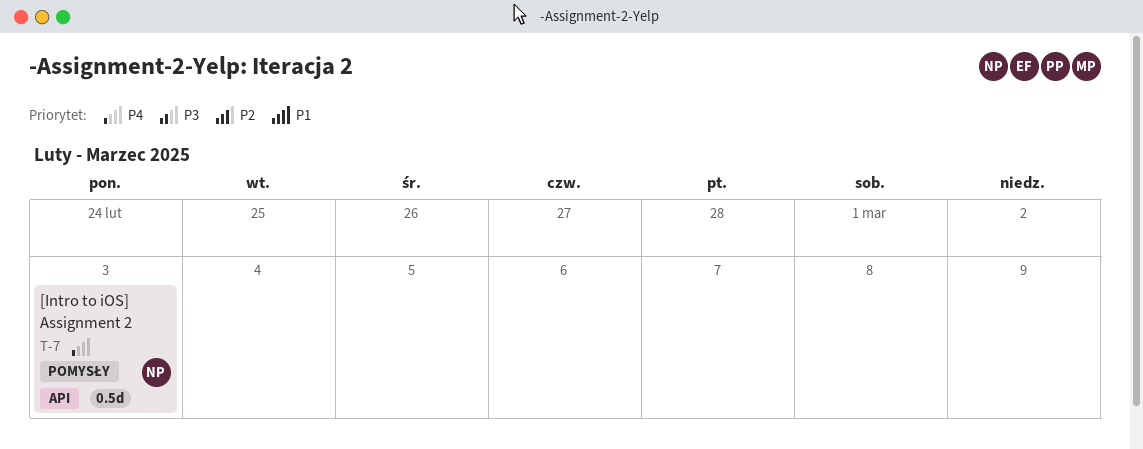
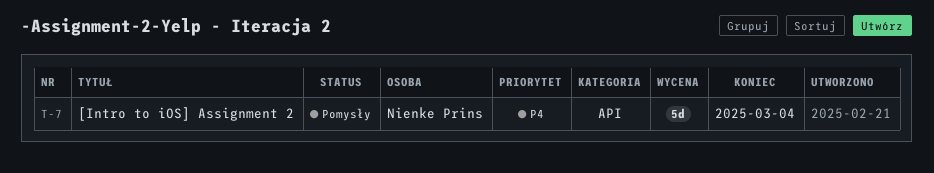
T-7, estimate: 0.5d -> 5d
T-7, due: Mar 3 -> Mar 4

